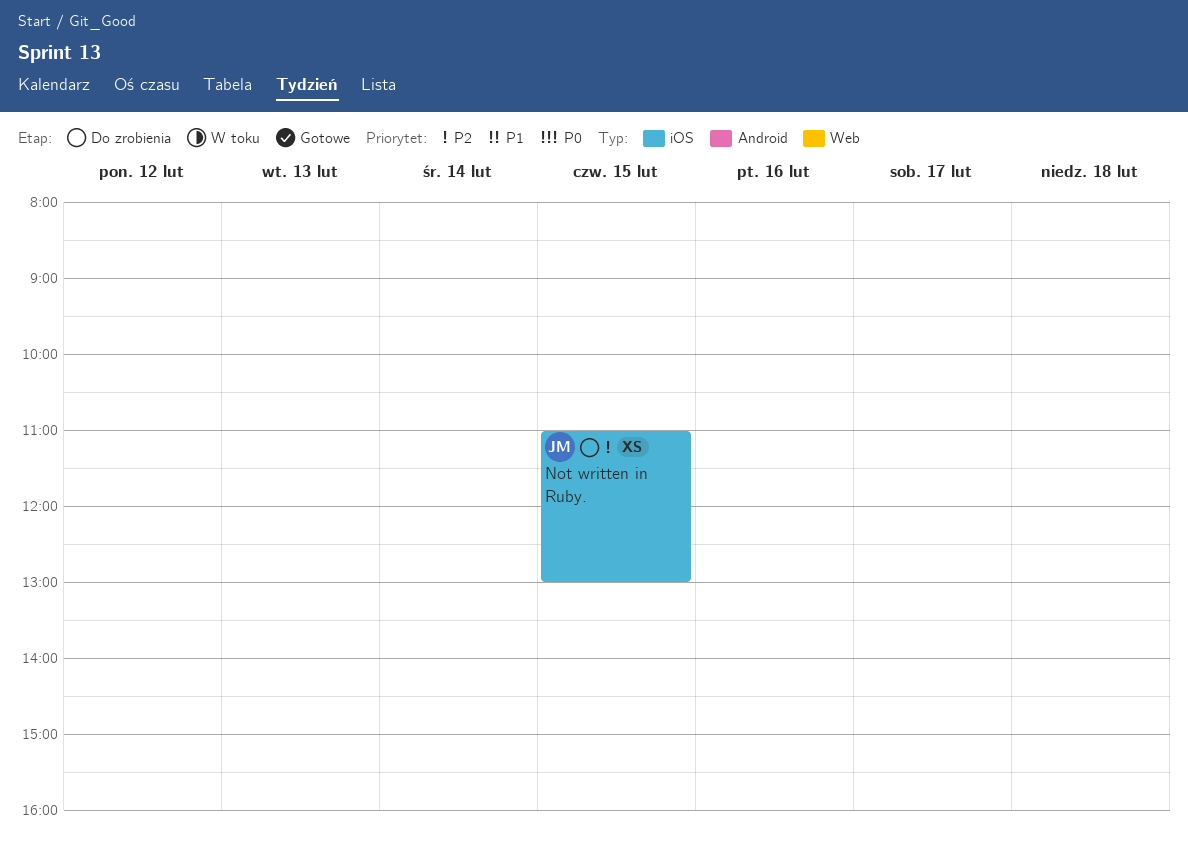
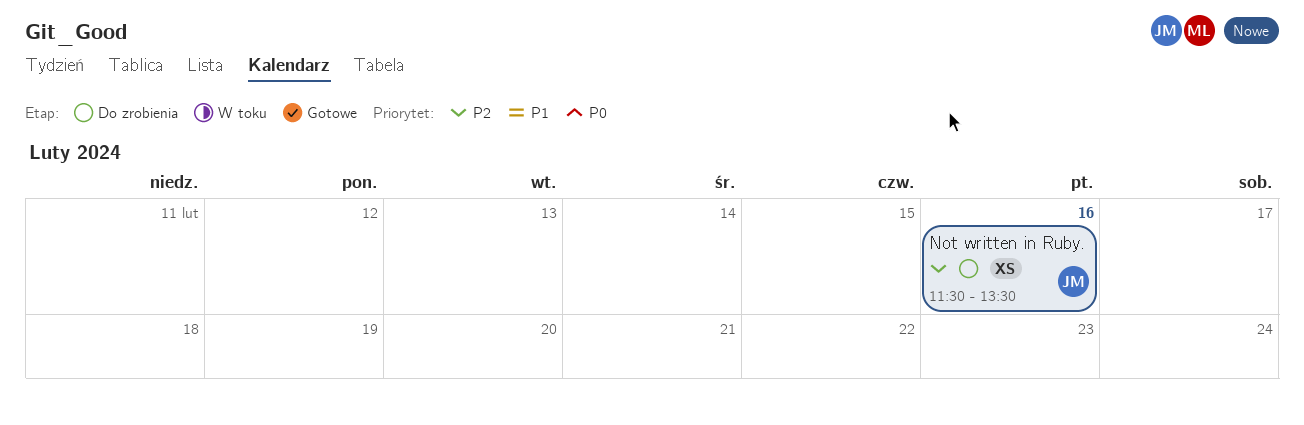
Not written in Ruby., day: Feb 15 -> Feb 16
Not written in Ruby., begins: 11:00 -> 11:30
Not written in Ruby., ends: 13:00 -> 13:30

